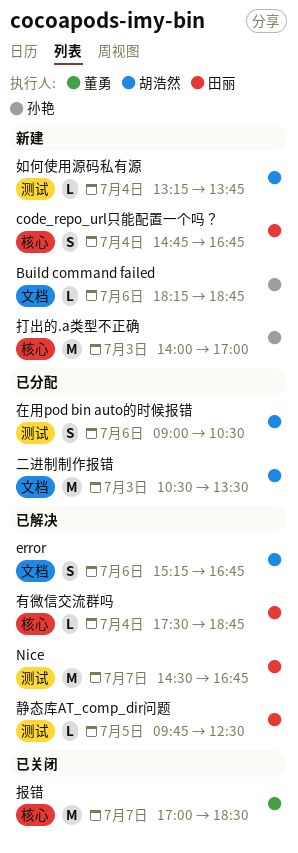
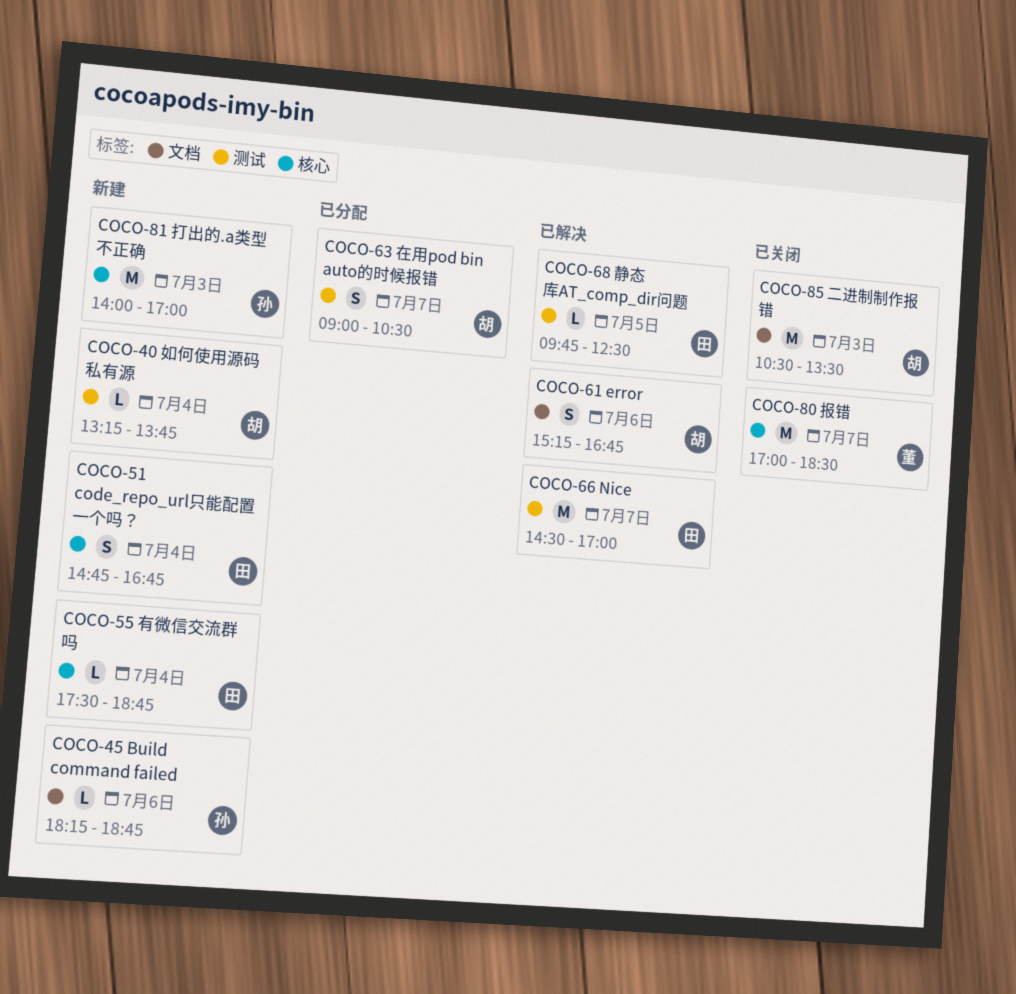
Nice, ends: 16:45 -> 17:00
二进制制作报错, status: 已分配 -> 已关闭
在用pod bin auto的时候报错, day: Jul 6 -> Jul 7
有微信交流群吗, status: 已解决 -> 新建

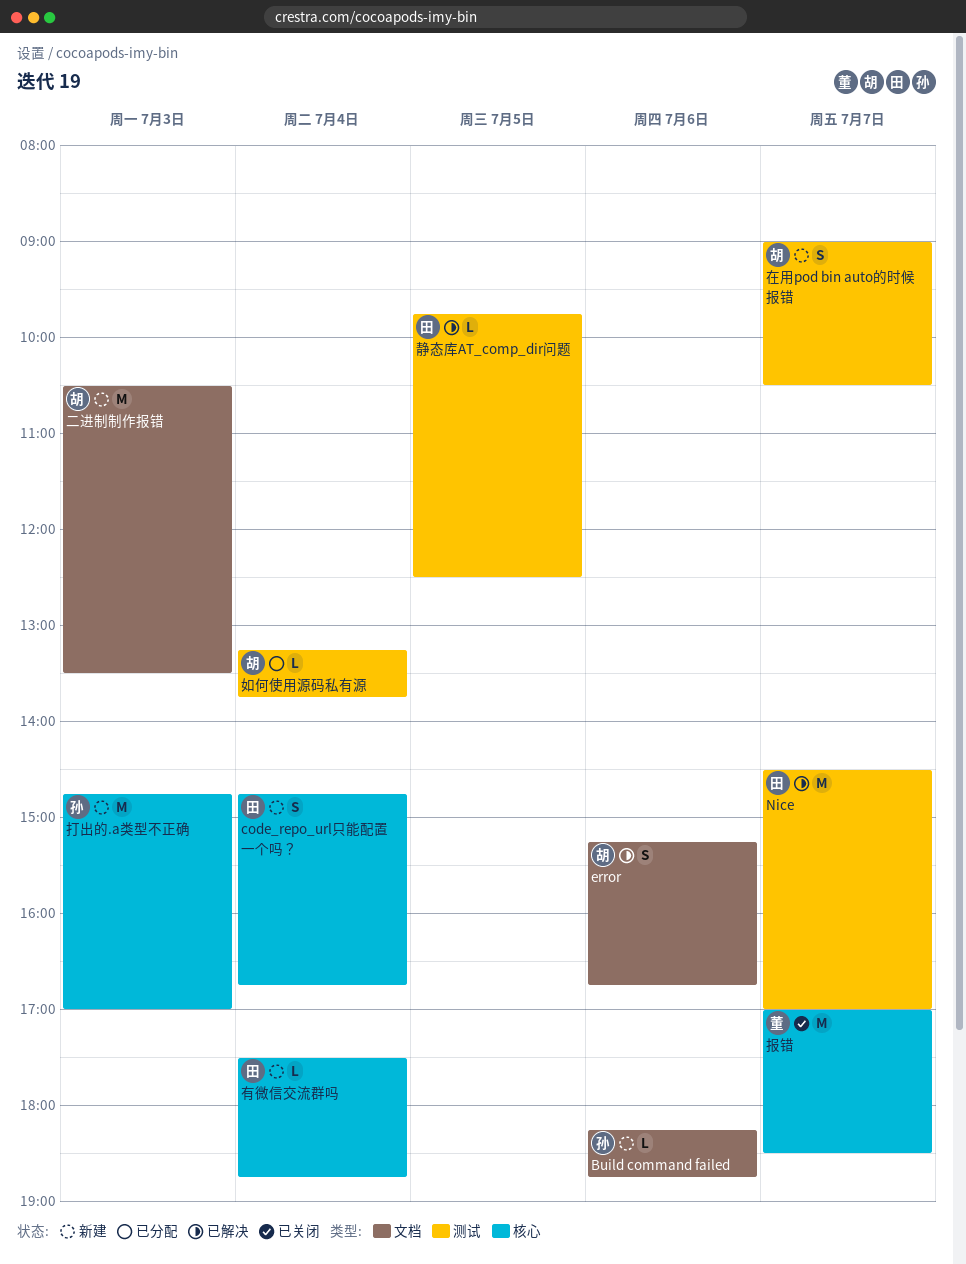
二进制制作报错, status: 已关闭 -> 新建
在用pod bin auto的时候报错, status: 已分配 -> 新建
如何使用源码私有源, status: 新建 -> 已分配
打出的.a类型不正确, begins: 14:00 -> 14:45

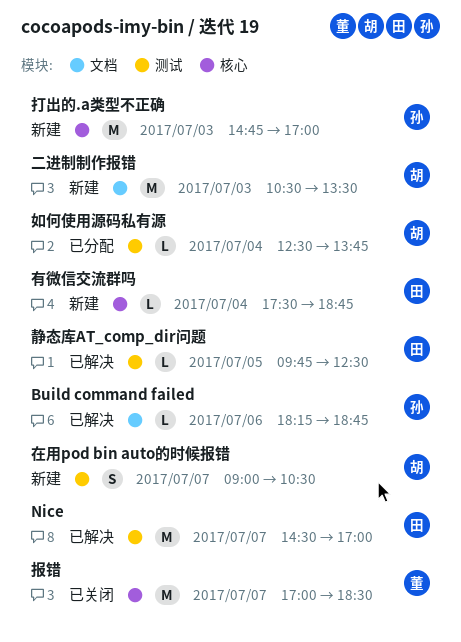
Build command failed, status: 新建 -> 已解决
code_repo_url只能配置一个吗？: present -> none
error: present -> none
如何使用源码私有源, begins: 13:15 -> 12:30

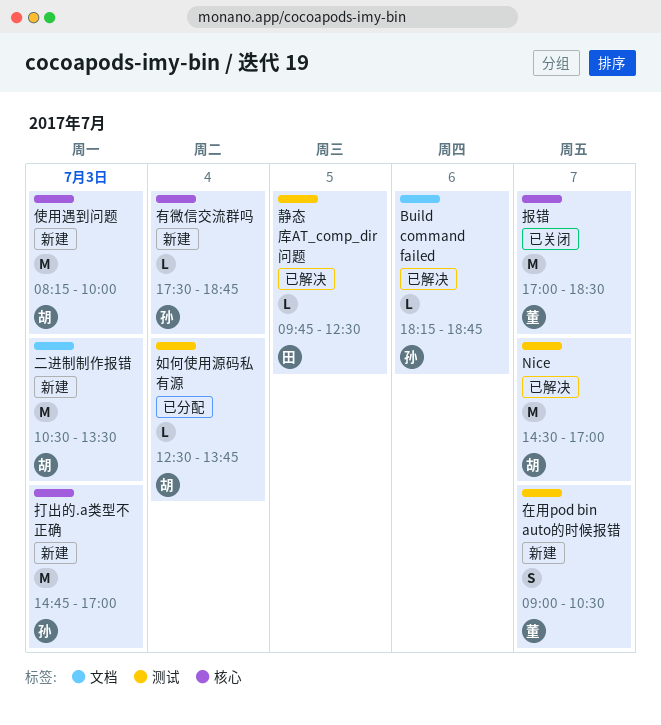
Nice, owner: 田 -> 胡
使用遇到问题: none -> present
在用pod bin auto的时候报错, owner: 胡 -> 董
有微信交流群吗, owner: 田 -> 孙

